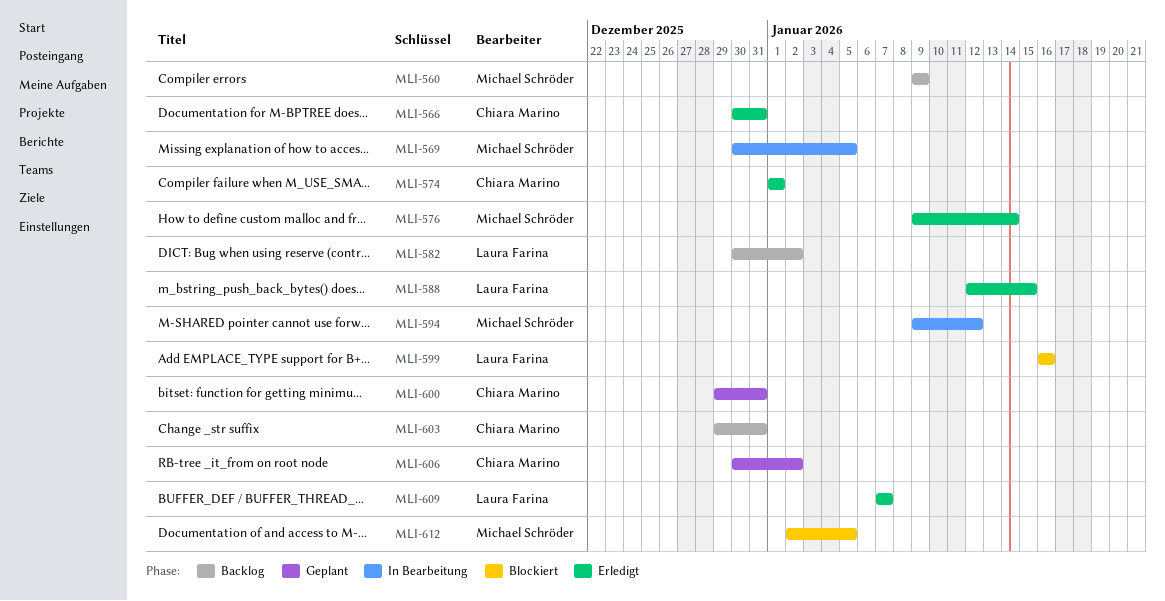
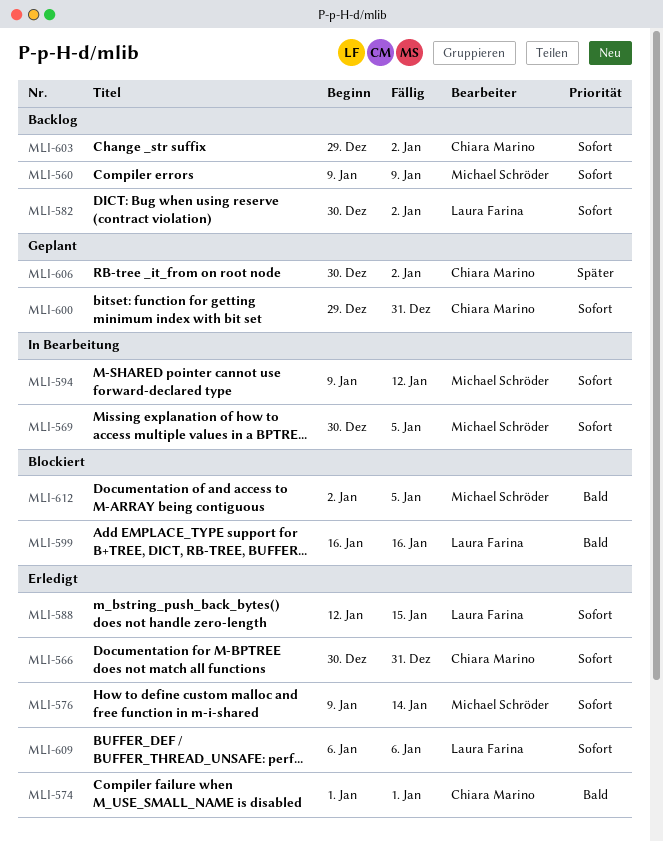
MLI-603, due: Dec 31 -> Jan 2
MLI-609, start: Jan 7 -> Jan 6
MLI-609, due: Jan 7 -> Jan 6

